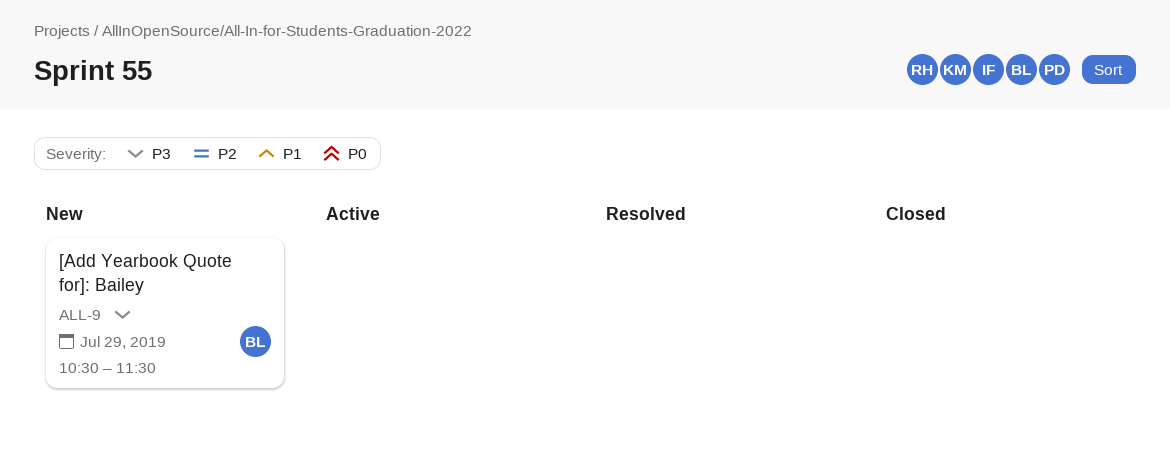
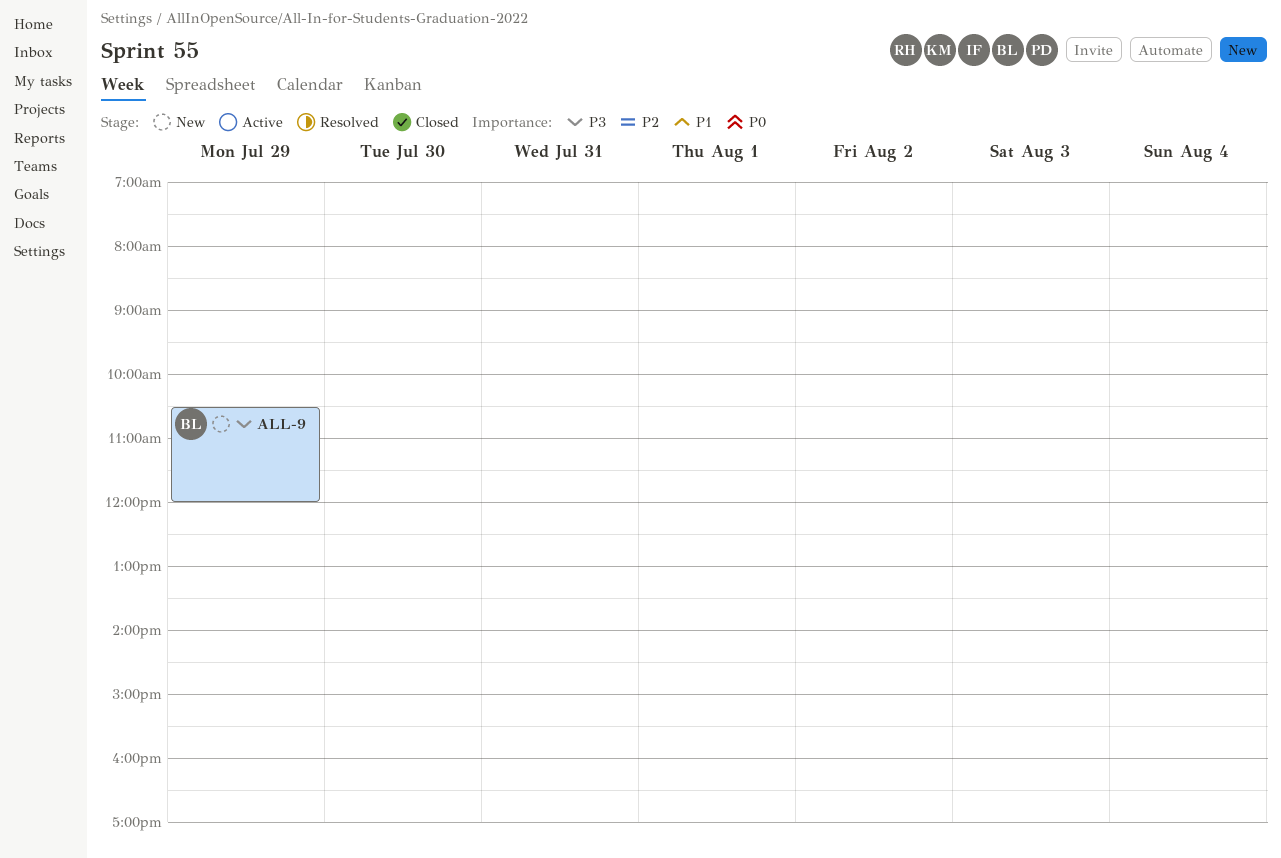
ALL-9, ends: 11:30 -> 12:00

